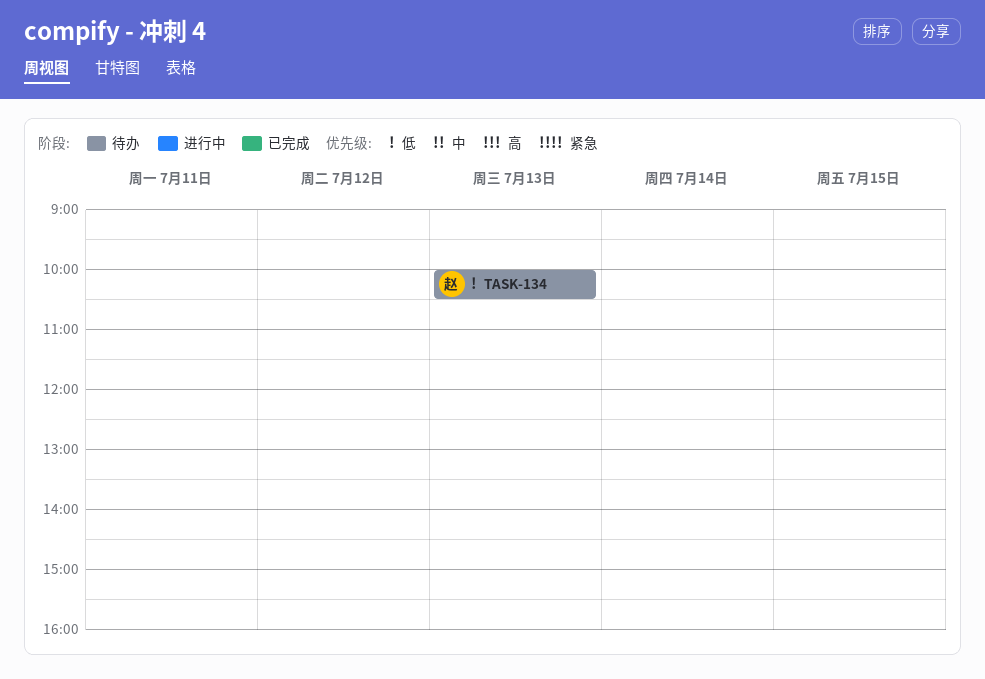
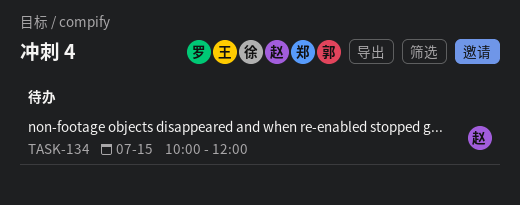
TASK-134, day: Jul 13 -> Jul 15
TASK-134, ends: 10:30 -> 12:00

